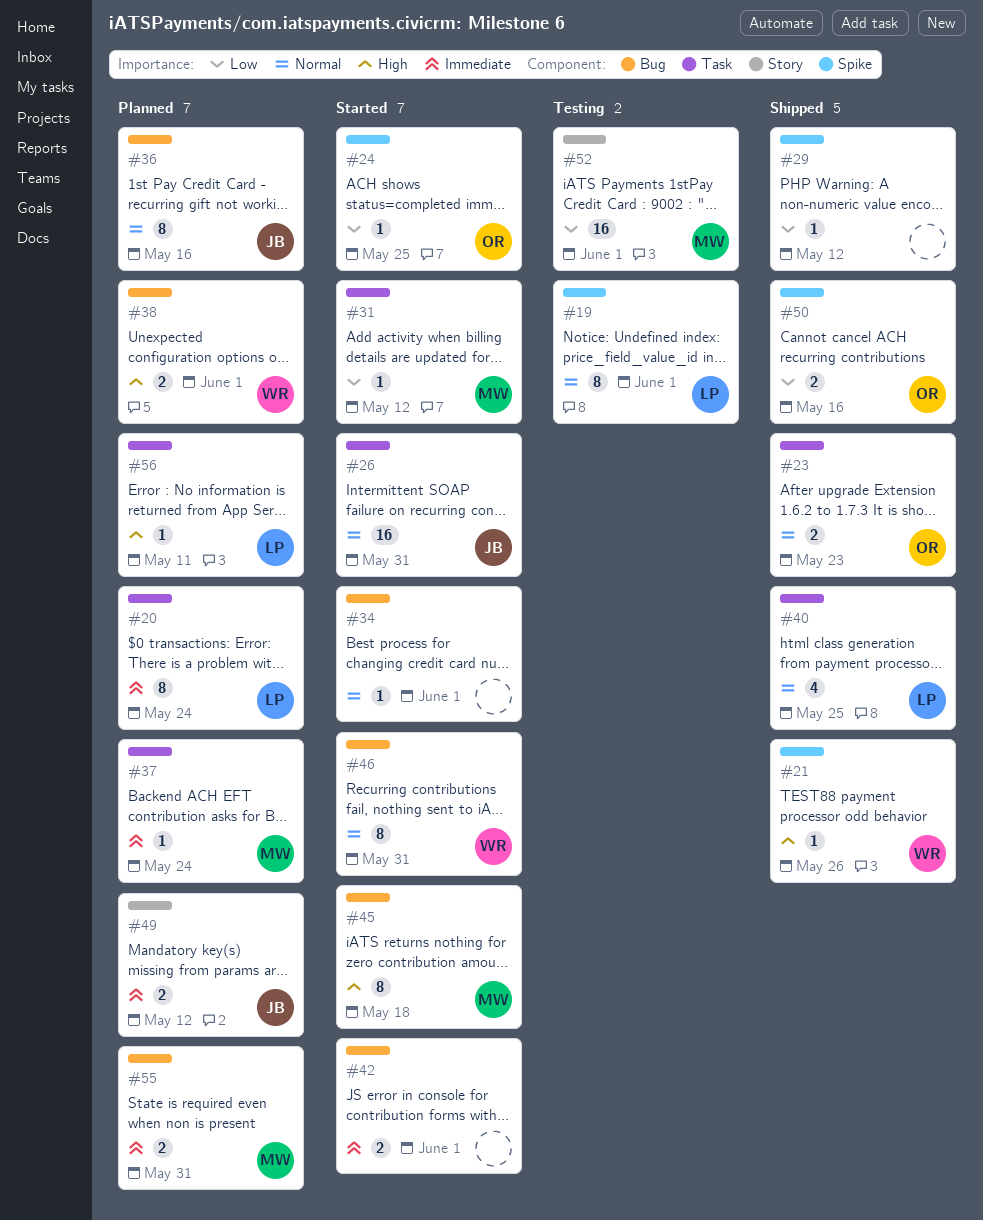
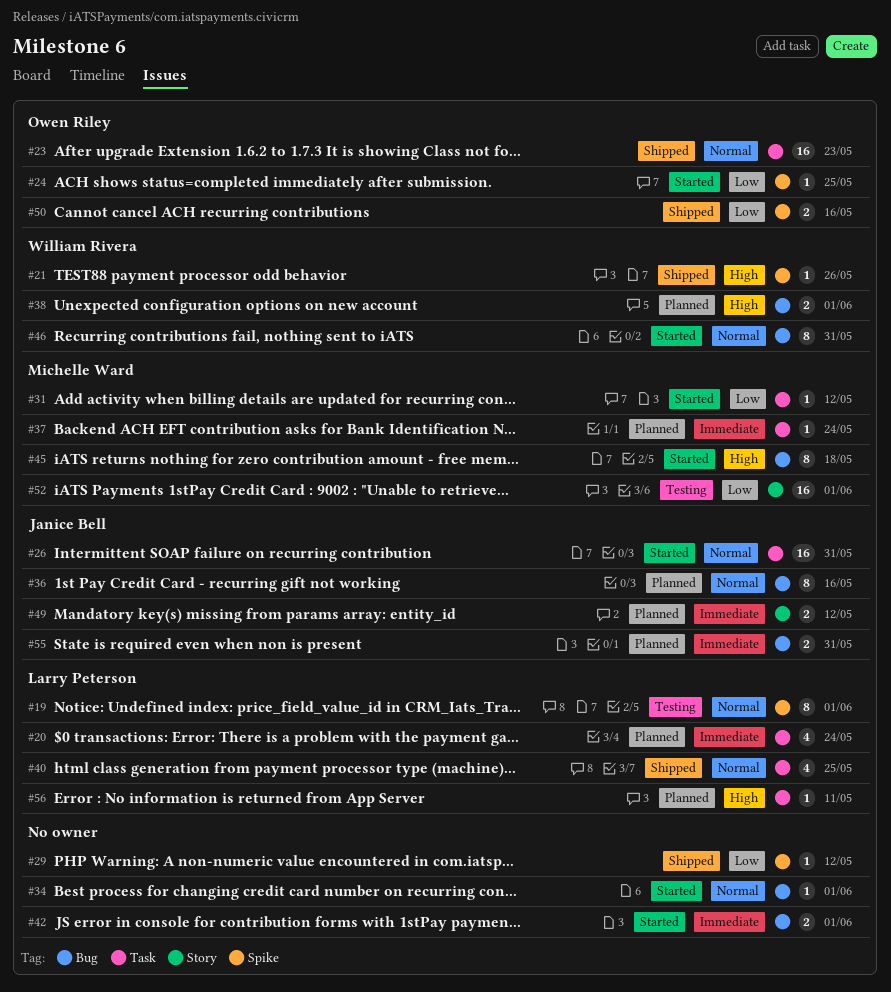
#20, estimate: 8 -> 4
#23, estimate: 2 -> 16
#55, owner: Michelle Ward -> Janice Bell

